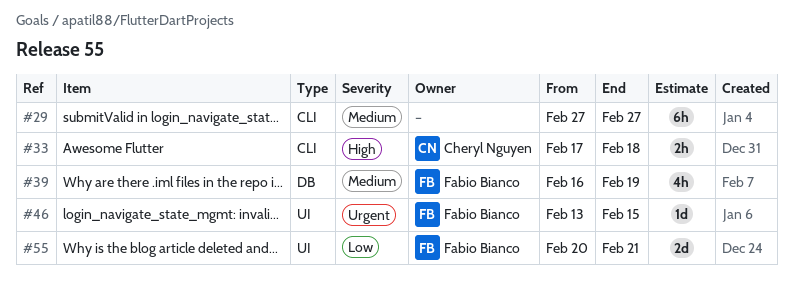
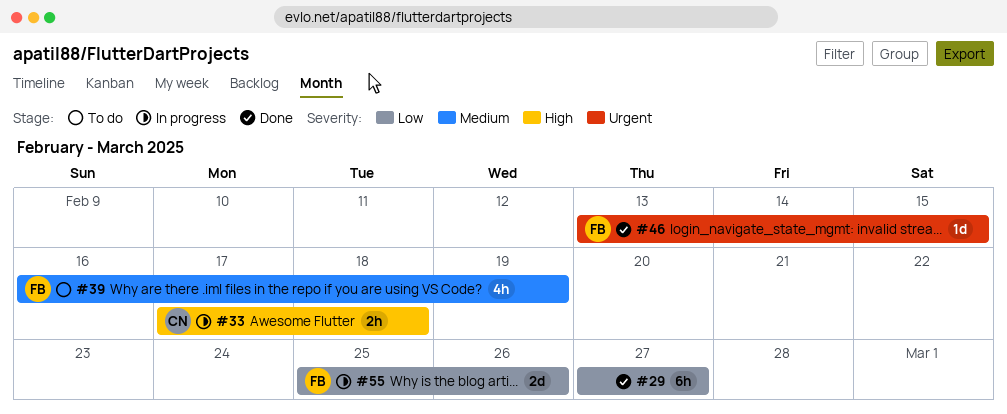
#29, priority: Medium -> Low
#55, start: Feb 20 -> Feb 25
#55, due: Feb 21 -> Feb 26

